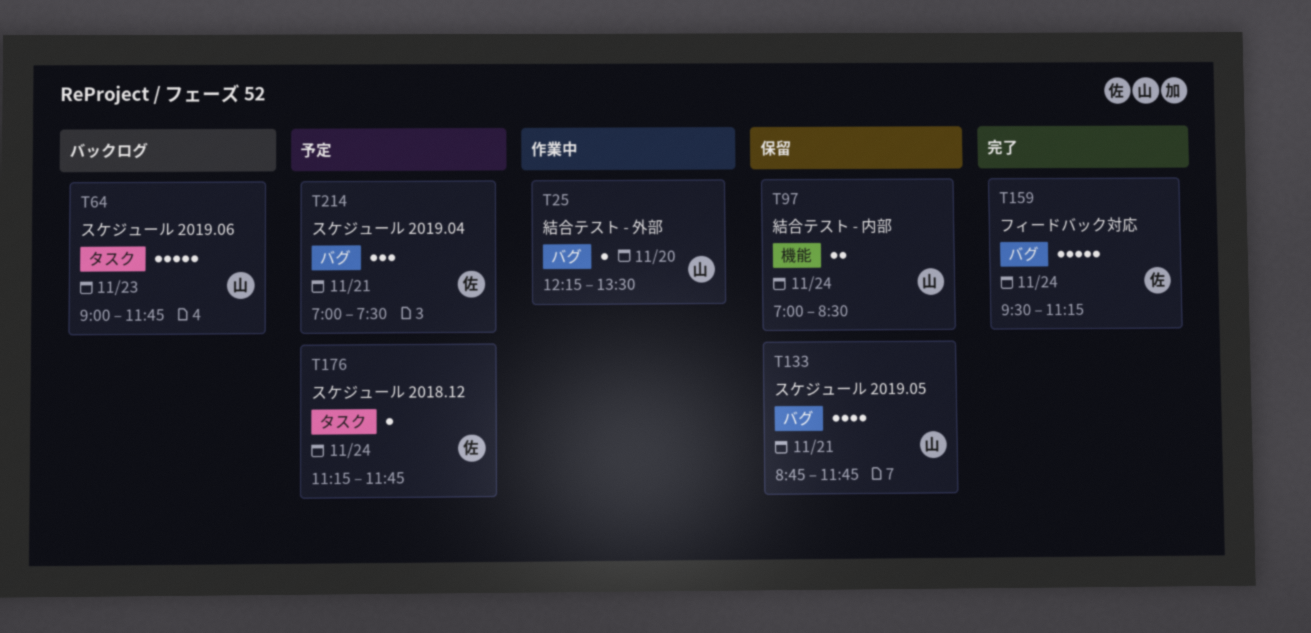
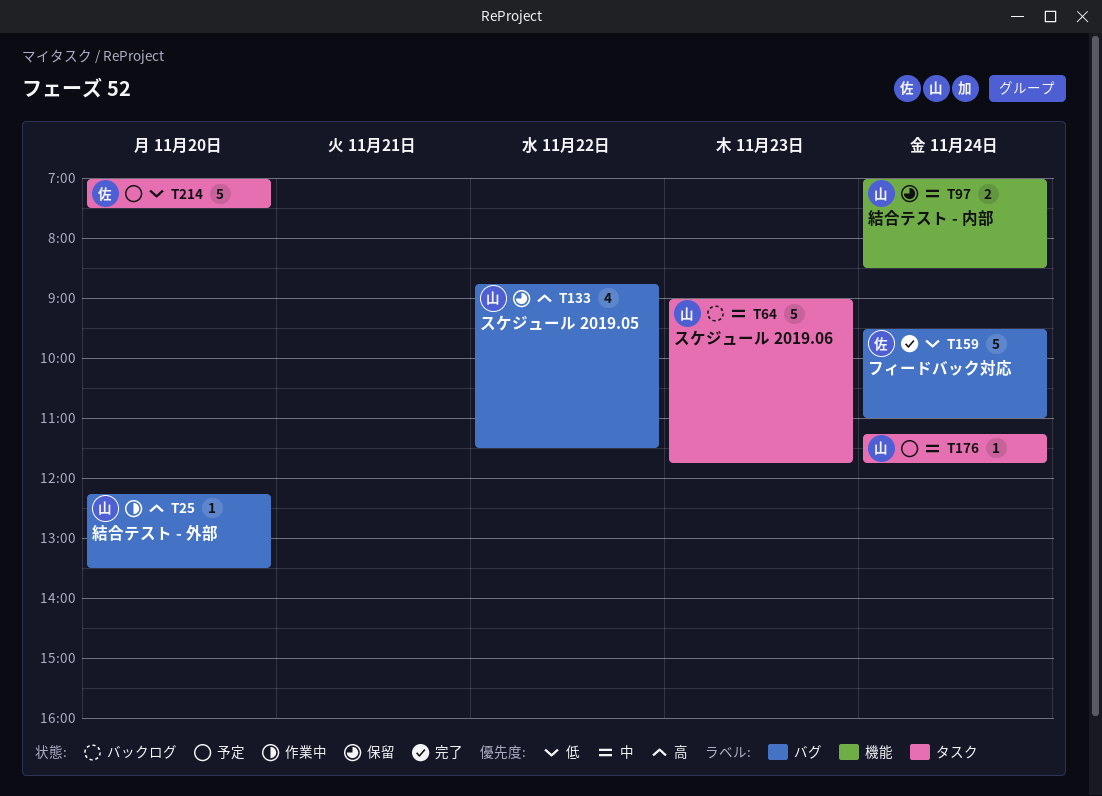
T133, day: Nov 21 -> Nov 22
T133, ends: 11:45 -> 11:30
T159, ends: 11:15 -> 11:00
T176, owner: 佐 -> 山
T214, label: バグ -> タスク
T214, estimate: 3 -> 5
T214, day: Nov 21 -> Nov 20

